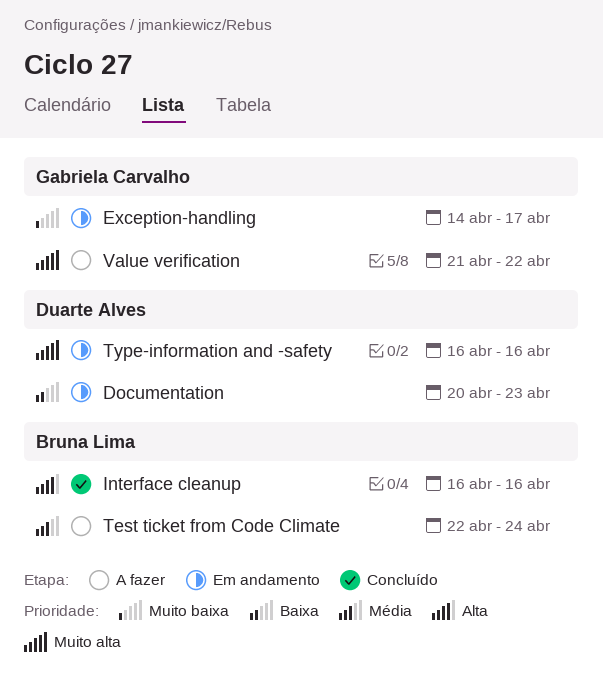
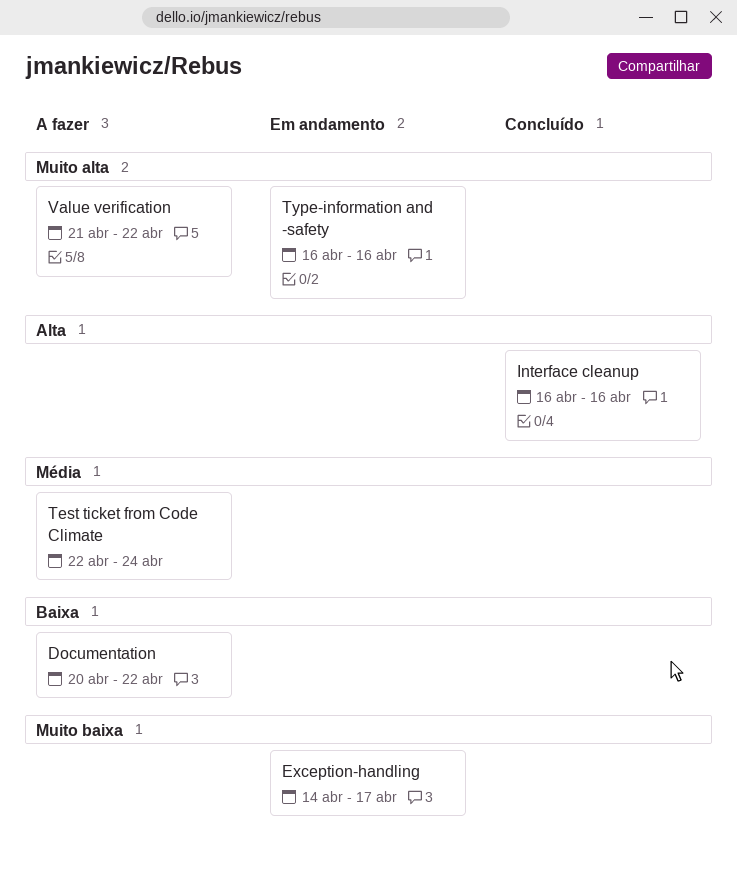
Documentation, status: Em andamento -> A fazer
Documentation, due: Apr 23 -> Apr 22

